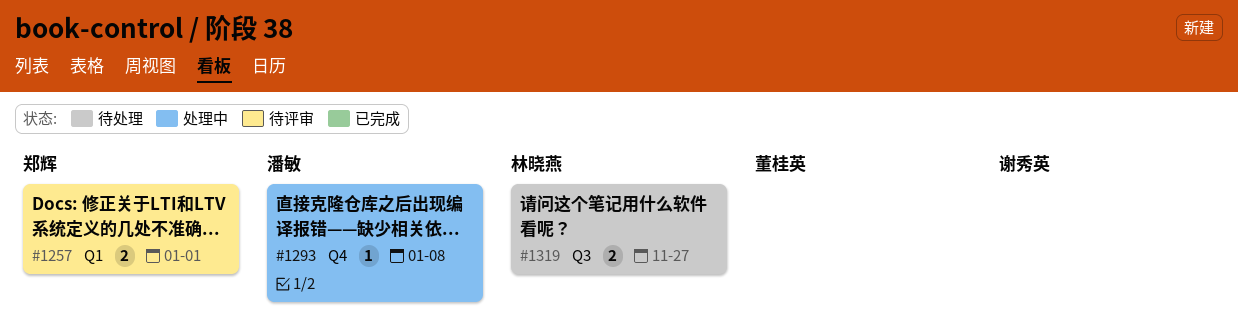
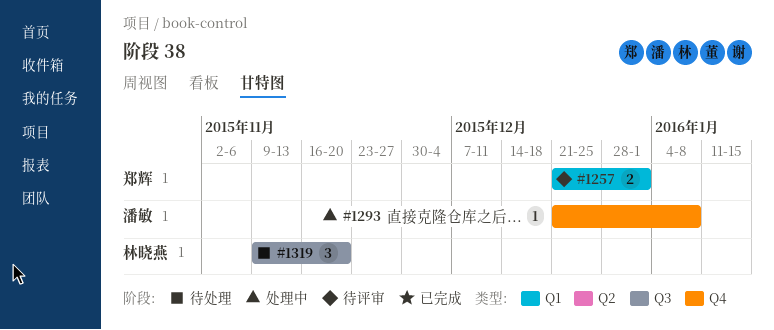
#1319, estimate: 2 -> 3
#1319, due: Nov 27 -> Nov 20

